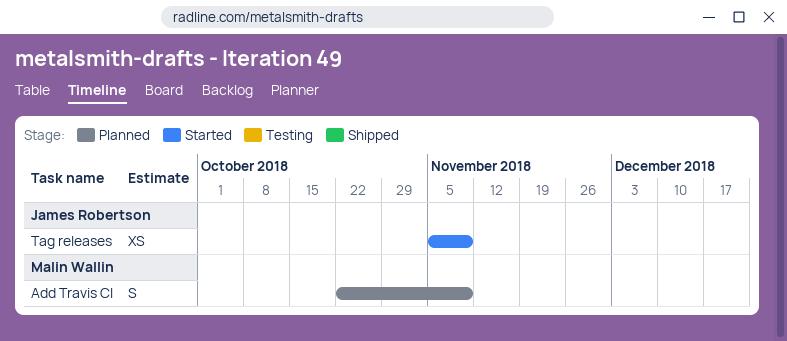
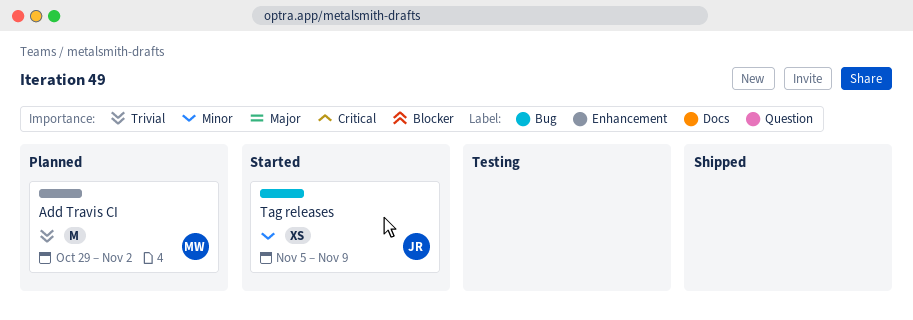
Add Travis CI, estimate: S -> M
Add Travis CI, start: Oct 22 -> Oct 29
Add Travis CI, due: Nov 9 -> Nov 2

